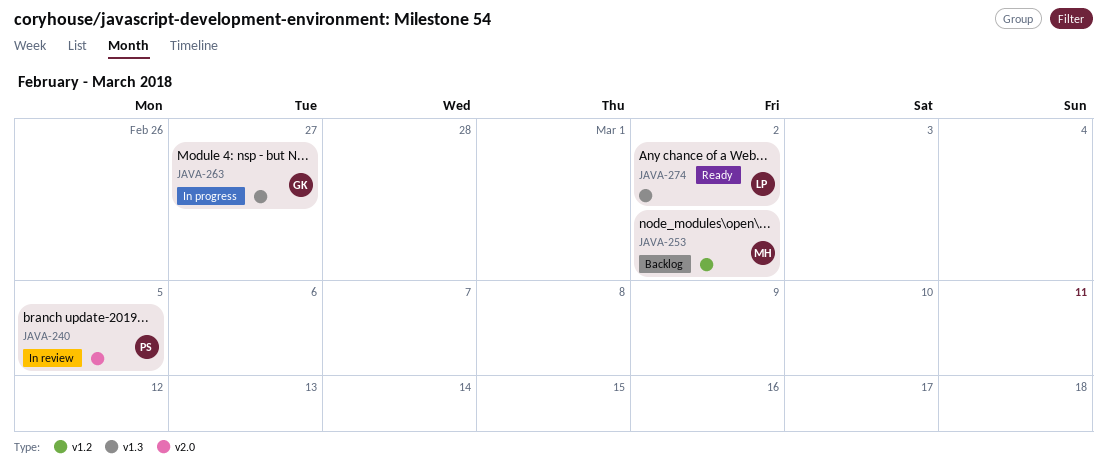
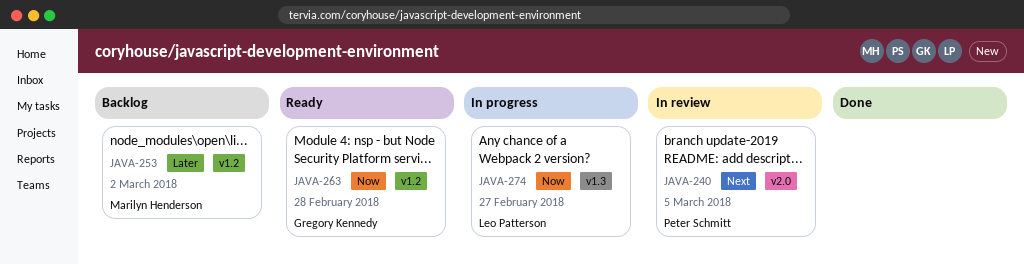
JAVA-263, status: In progress -> Ready
JAVA-263, label: v1.3 -> v1.2
JAVA-263, due: Feb 27 -> Feb 28
JAVA-274, status: Ready -> In progress
JAVA-274, due: Mar 2 -> Feb 27

